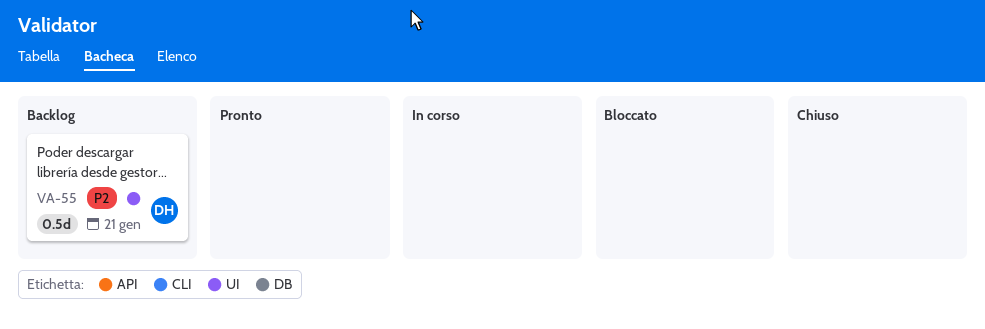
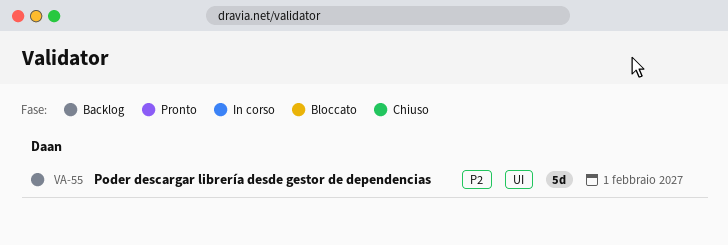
VA-55, estimate: 0.5d -> 5d
VA-55, due: Jan 21 -> Feb 1

